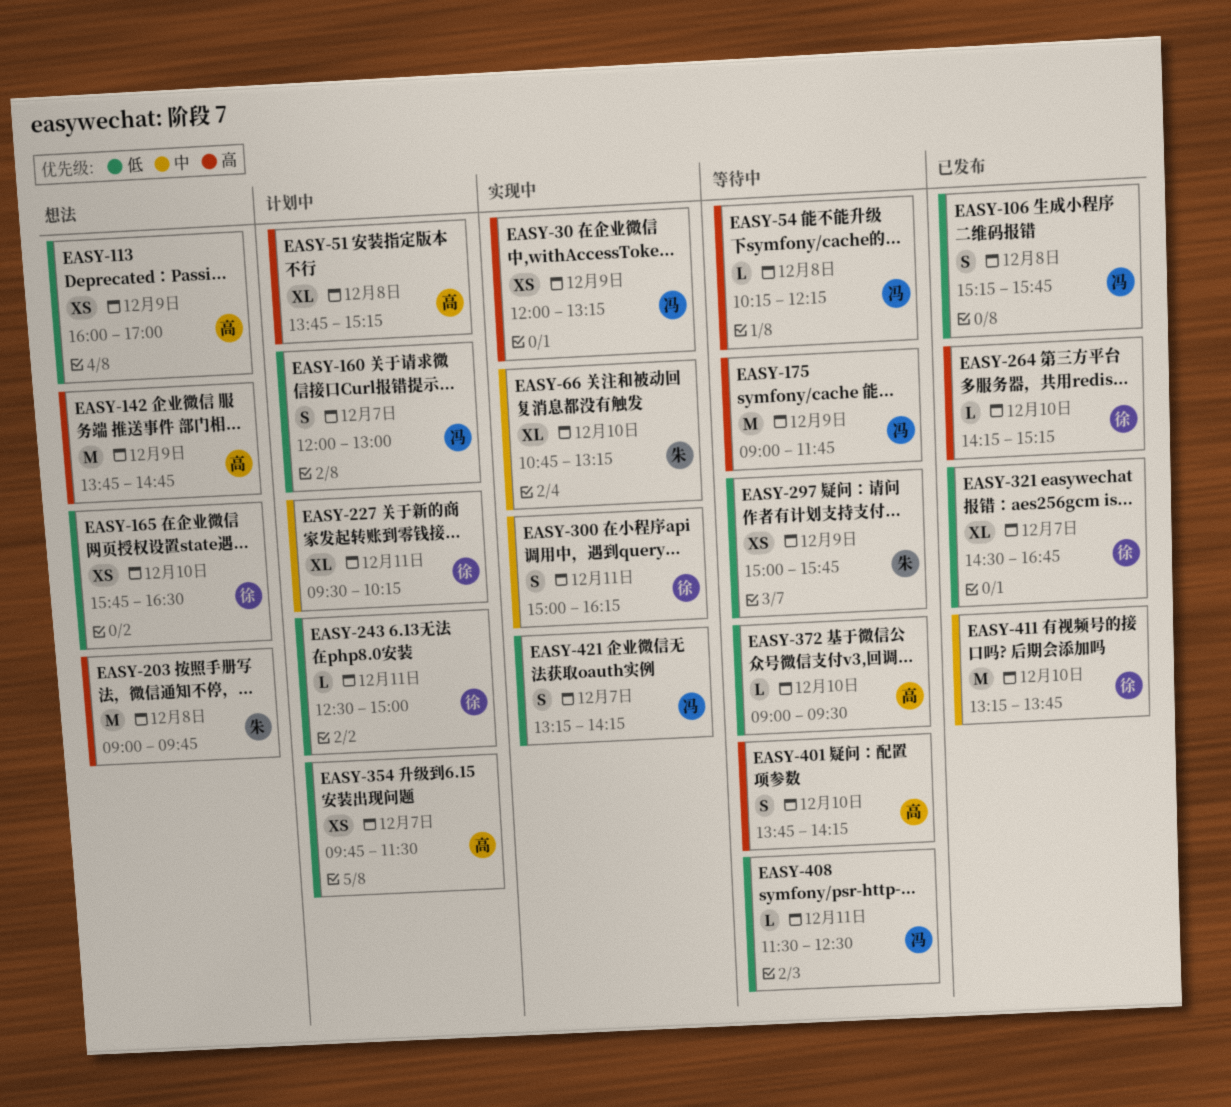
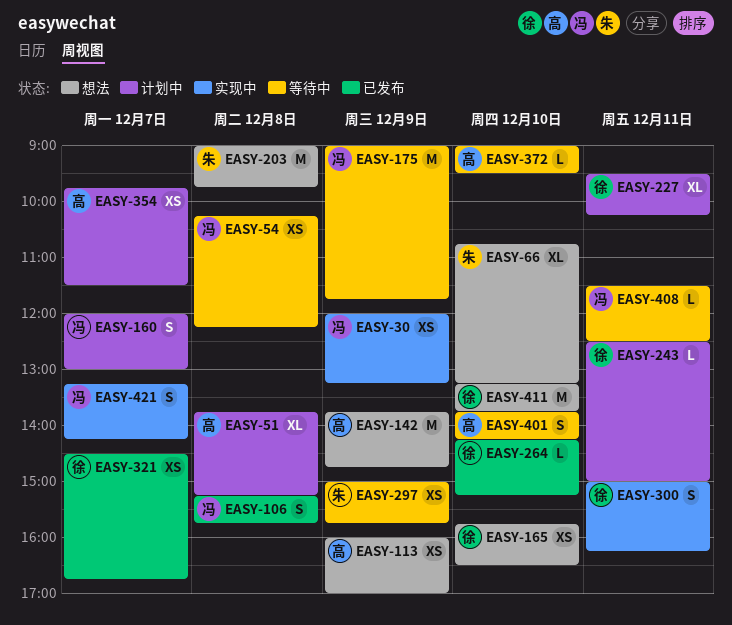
EASY-54, estimate: L -> XS
EASY-66, status: 实现中 -> 想法
EASY-321, estimate: XL -> XS
EASY-411, status: 已发布 -> 想法

